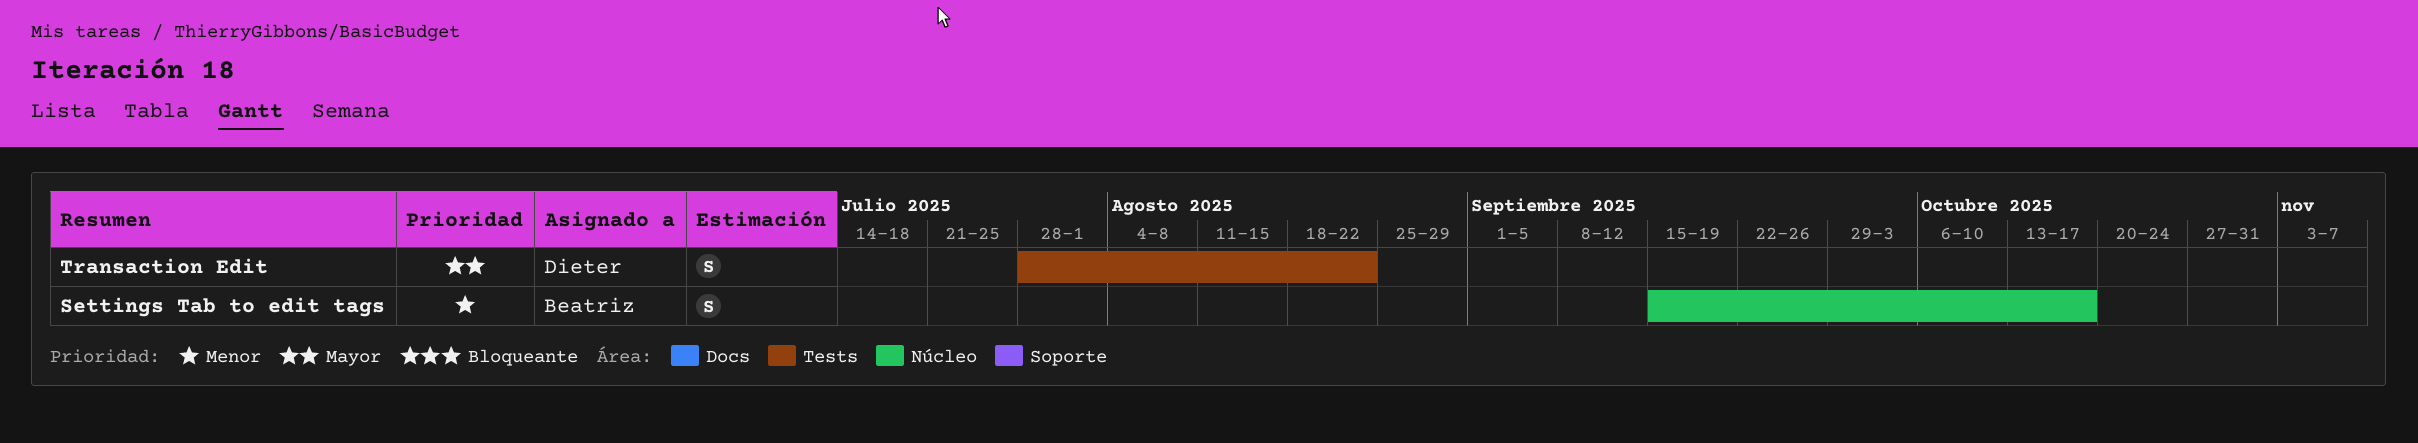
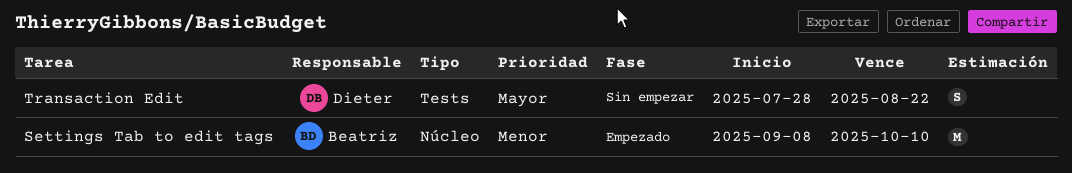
Settings Tab to edit tags, estimate: S -> M
Settings Tab to edit tags, start: Sep 15 -> Sep 8
Settings Tab to edit tags, due: Oct 17 -> Oct 10

